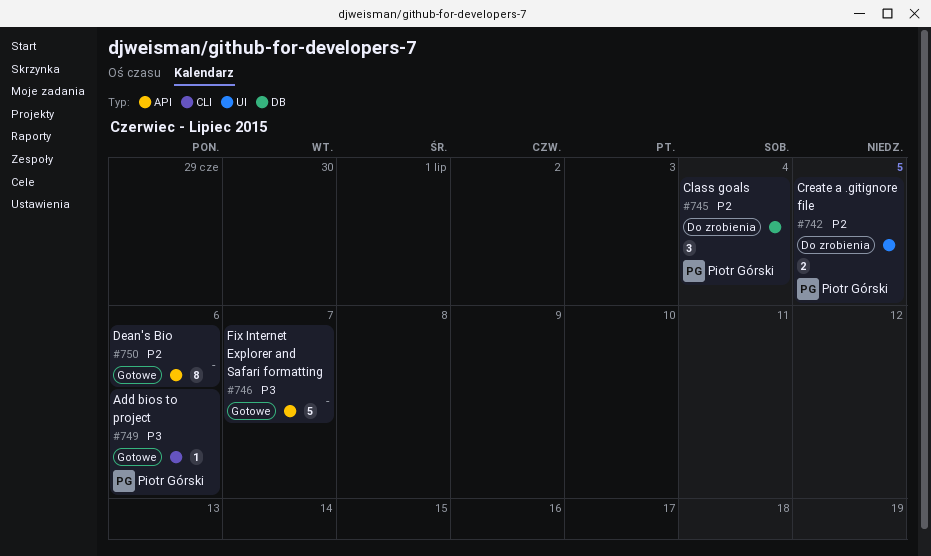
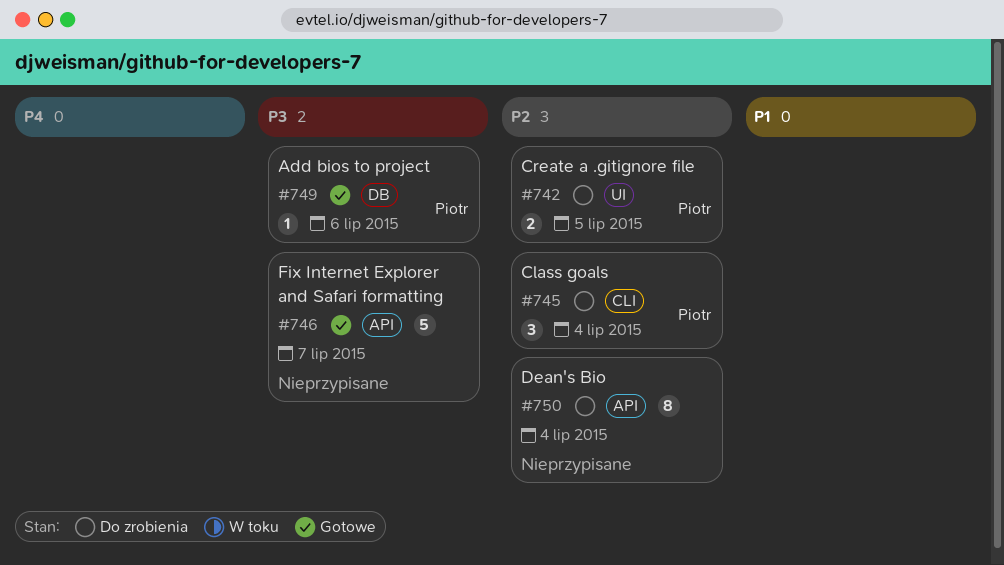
#745, label: DB -> CLI
#749, label: CLI -> DB
#750, status: Gotowe -> Do zrobienia
#750, due: Jul 6 -> Jul 4

